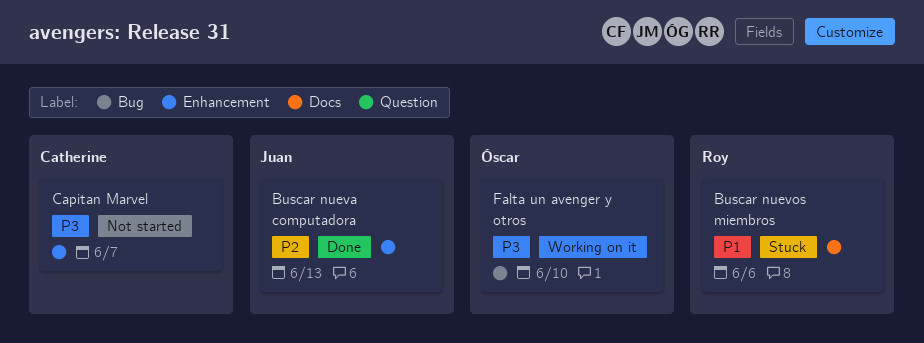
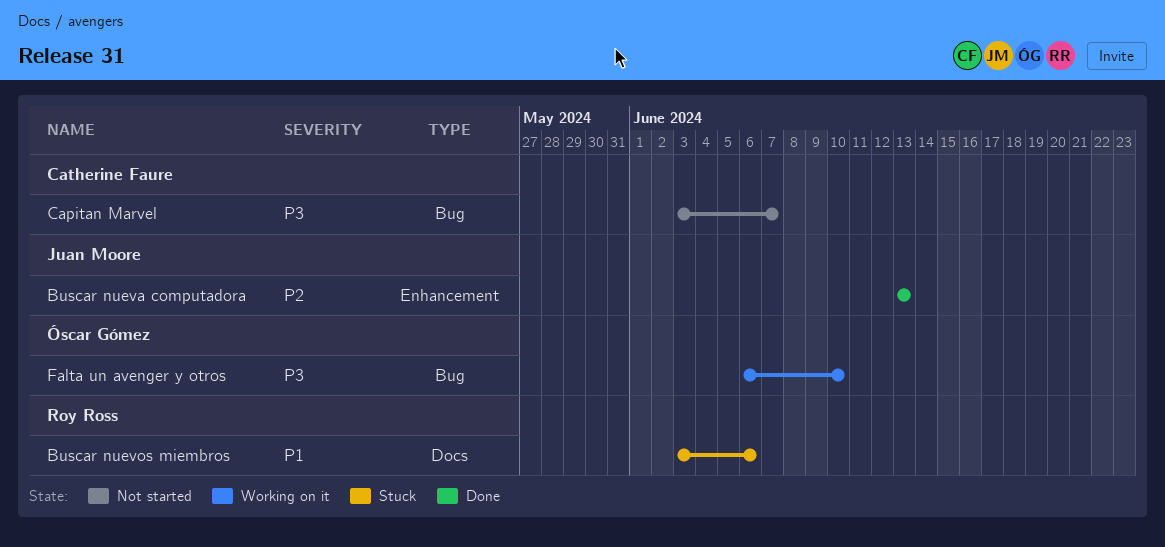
Capitan Marvel, label: Enhancement -> Bug

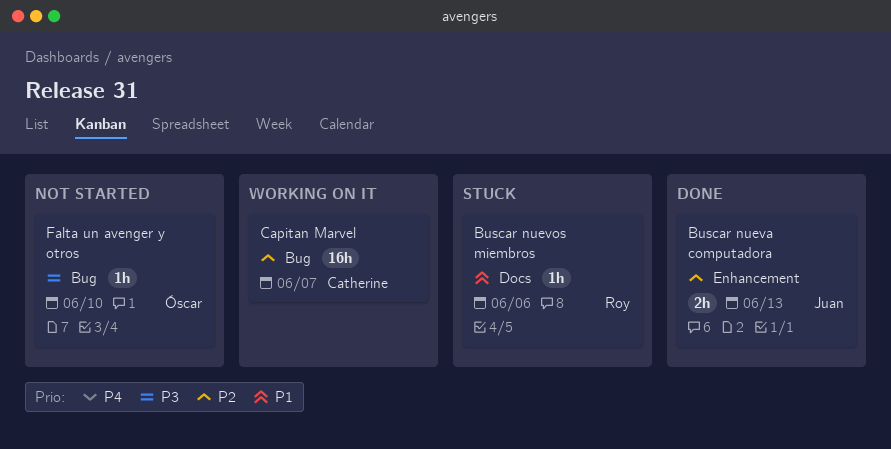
Capitan Marvel, status: Not started -> Working on it
Capitan Marvel, priority: P3 -> P2
Falta un avenger y otros, status: Working on it -> Not started

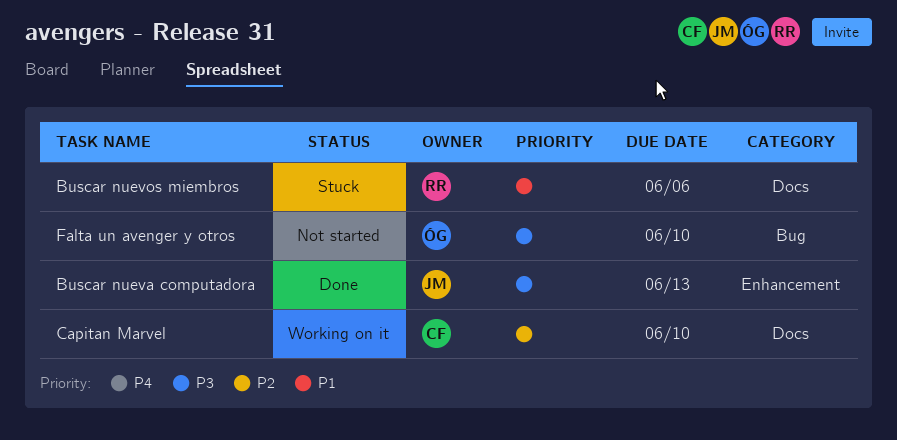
Buscar nueva computadora, priority: P2 -> P3
Capitan Marvel, label: Bug -> Docs
Capitan Marvel, due: Jun 7 -> Jun 10

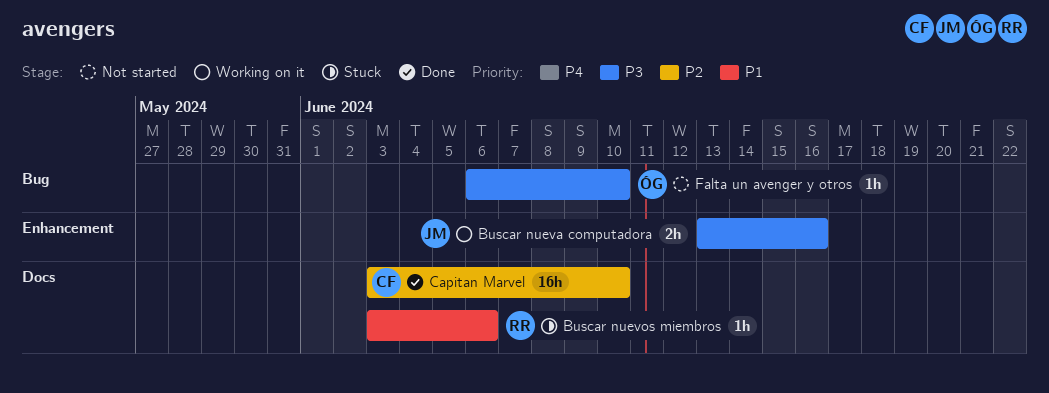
Buscar nueva computadora, status: Done -> Working on it
Buscar nueva computadora, due: Jun 13 -> Jun 16
Capitan Marvel, status: Working on it -> Done

